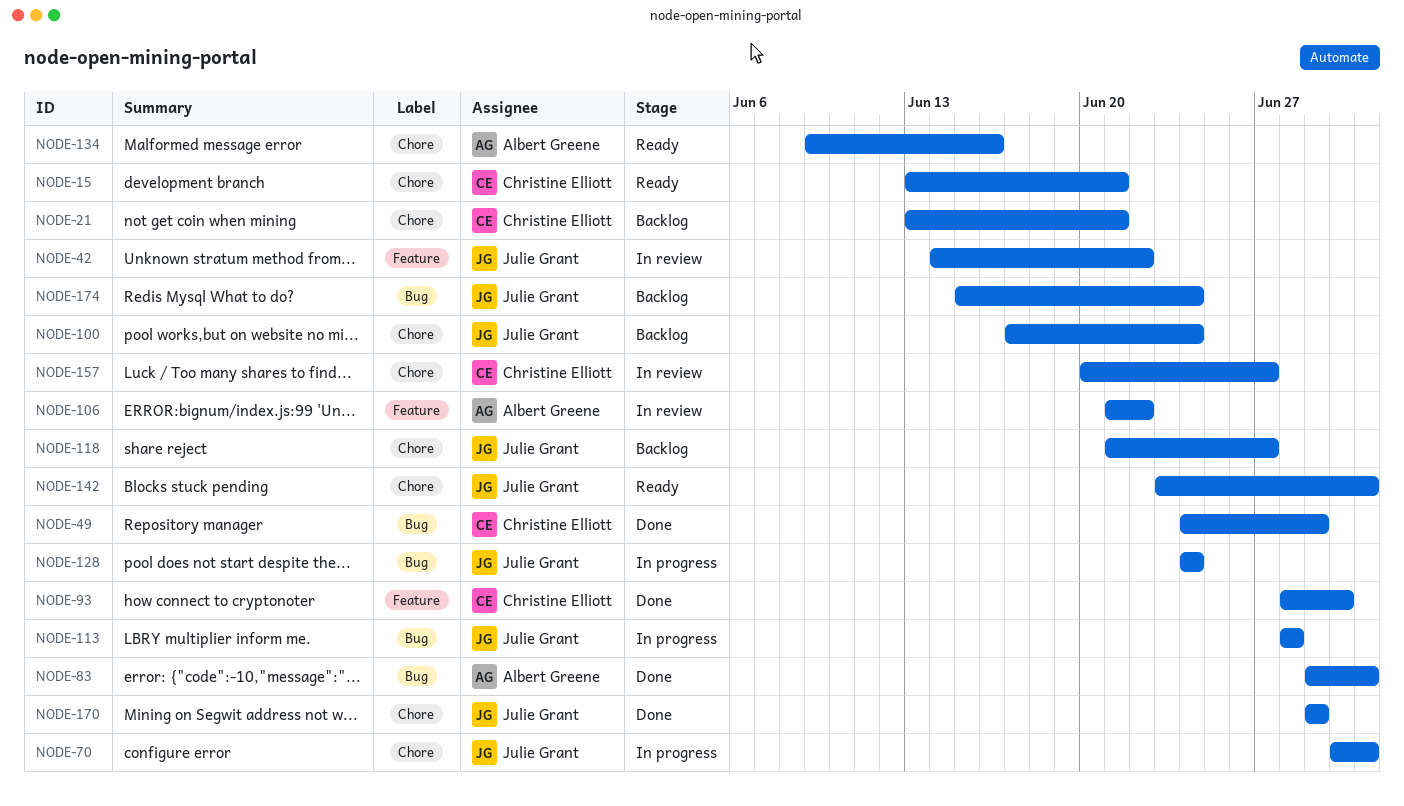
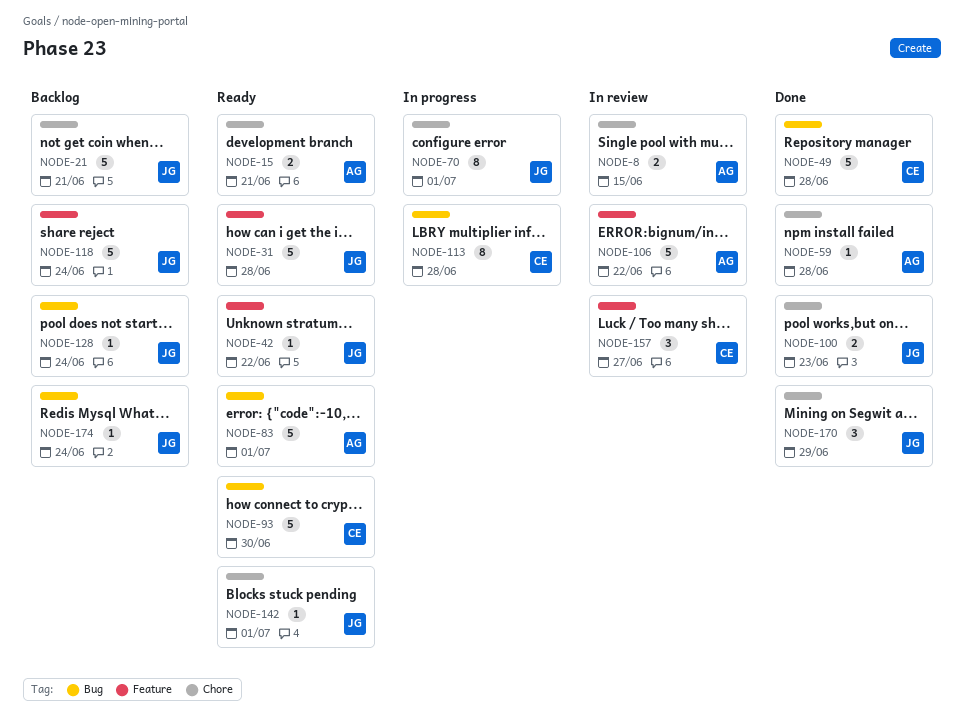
NODE-8: none -> present
NODE-15, owner: Christine Elliott -> Albert Greene
NODE-21, owner: Christine Elliott -> Julie Grant
NODE-31: none -> present
NODE-42, status: In review -> Ready
NODE-49, due: Jun 29 -> Jun 28
NODE-59: none -> present
NODE-83, status: Done -> Ready
NODE-93, status: Done -> Ready
NODE-93, label: Feature -> Bug
NODE-100, status: Backlog -> Done
NODE-100, due: Jun 24 -> Jun 23
NODE-113, owner: Julie Grant -> Christine Elliott
NODE-118, label: Chore -> Feature
NODE-118, due: Jun 27 -> Jun 24
NODE-128, status: In progress -> Backlog
NODE-134: present -> none
NODE-157, label: Chore -> Feature

